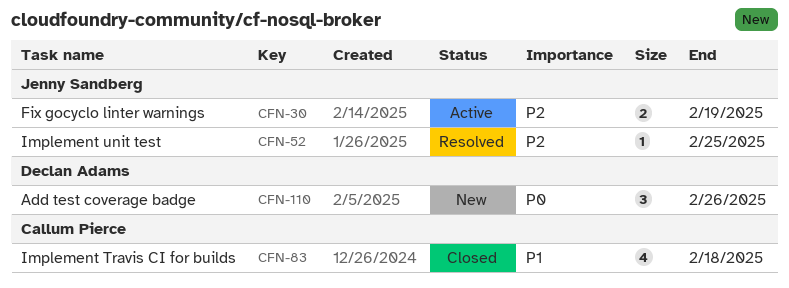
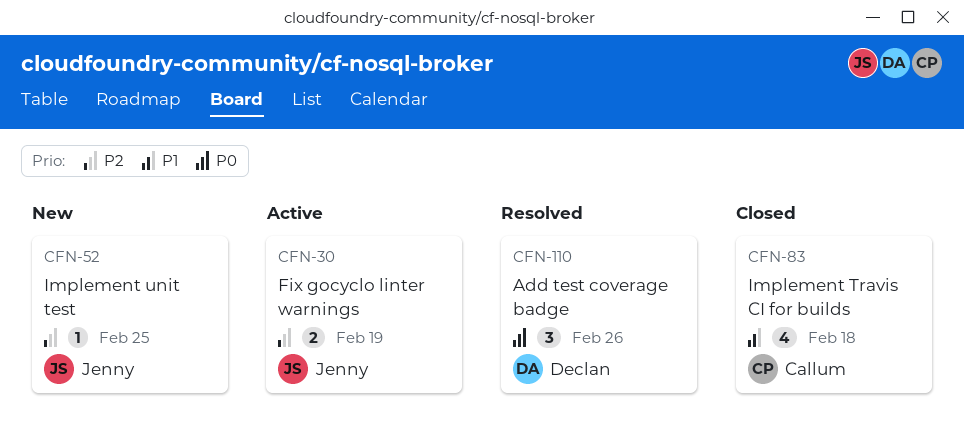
CFN-52, status: Resolved -> New
CFN-110, status: New -> Resolved

